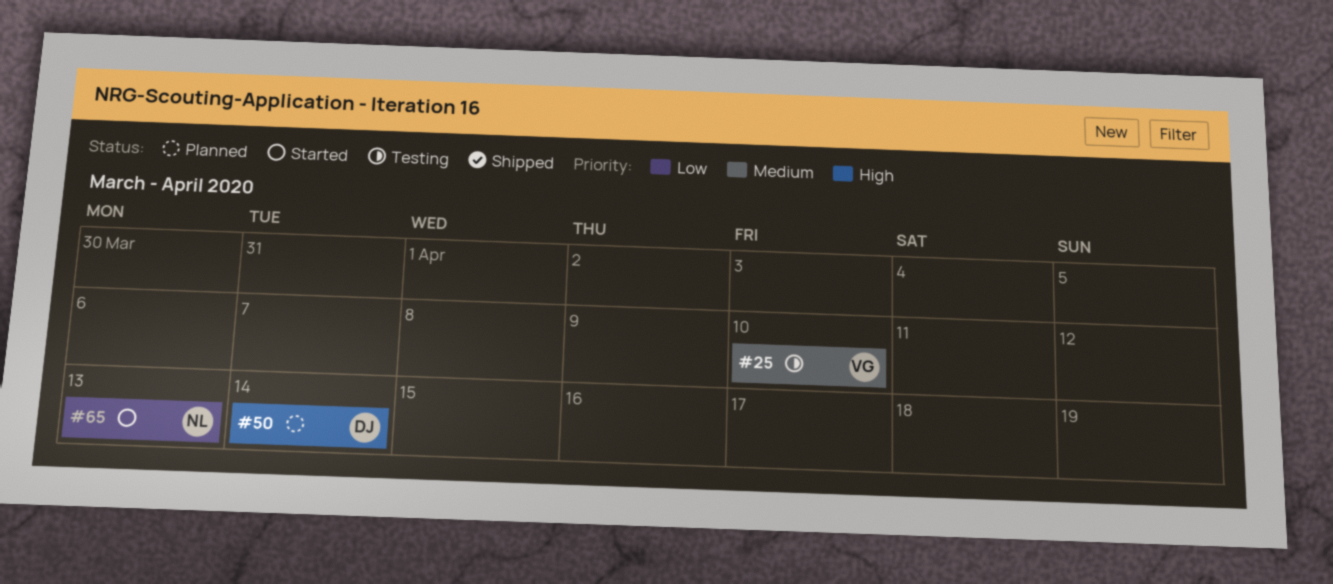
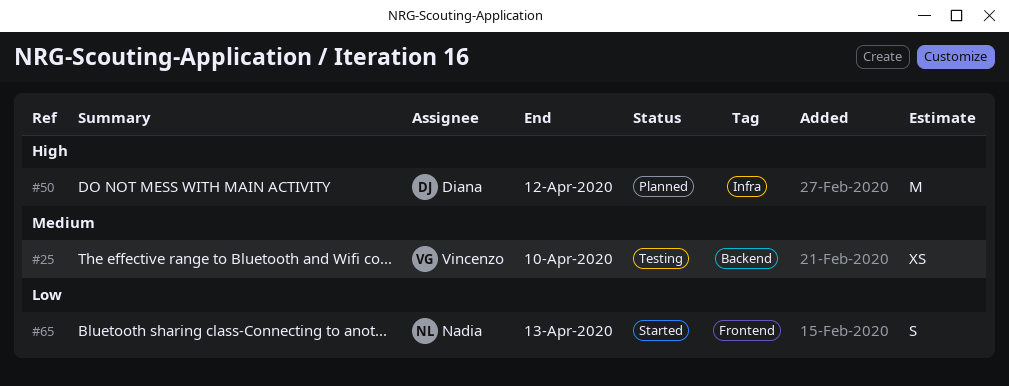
#50, due: Apr 14 -> Apr 12

